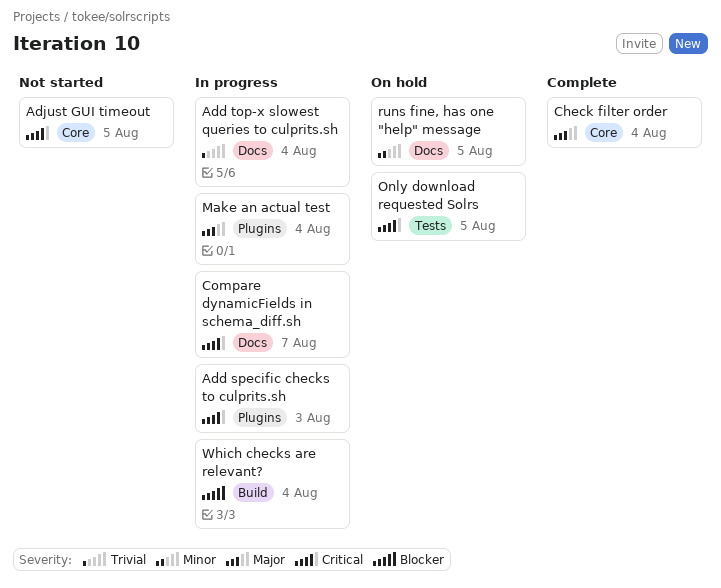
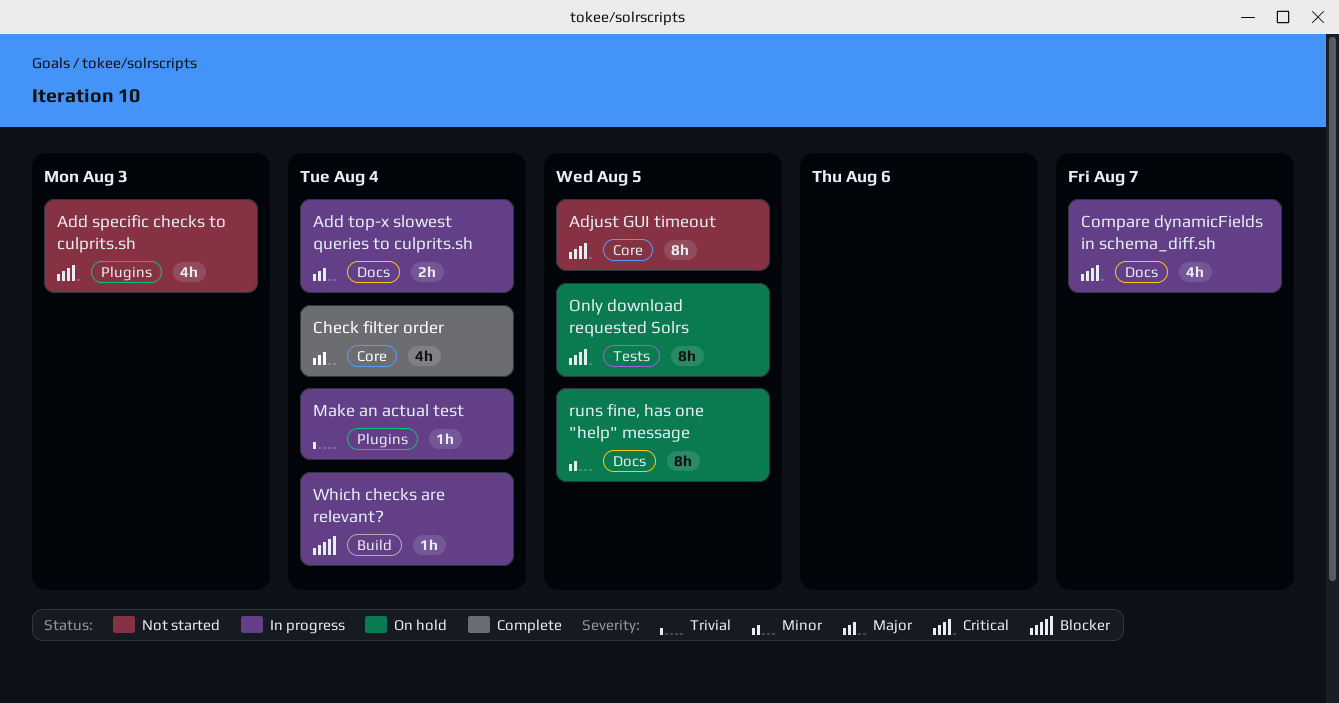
Add specific checks to culprits.sh, status: In progress -> Not started
Add top-x slowest queries to culprits.sh, priority: Trivial -> Major
Make an actual test, priority: Major -> Trivial

